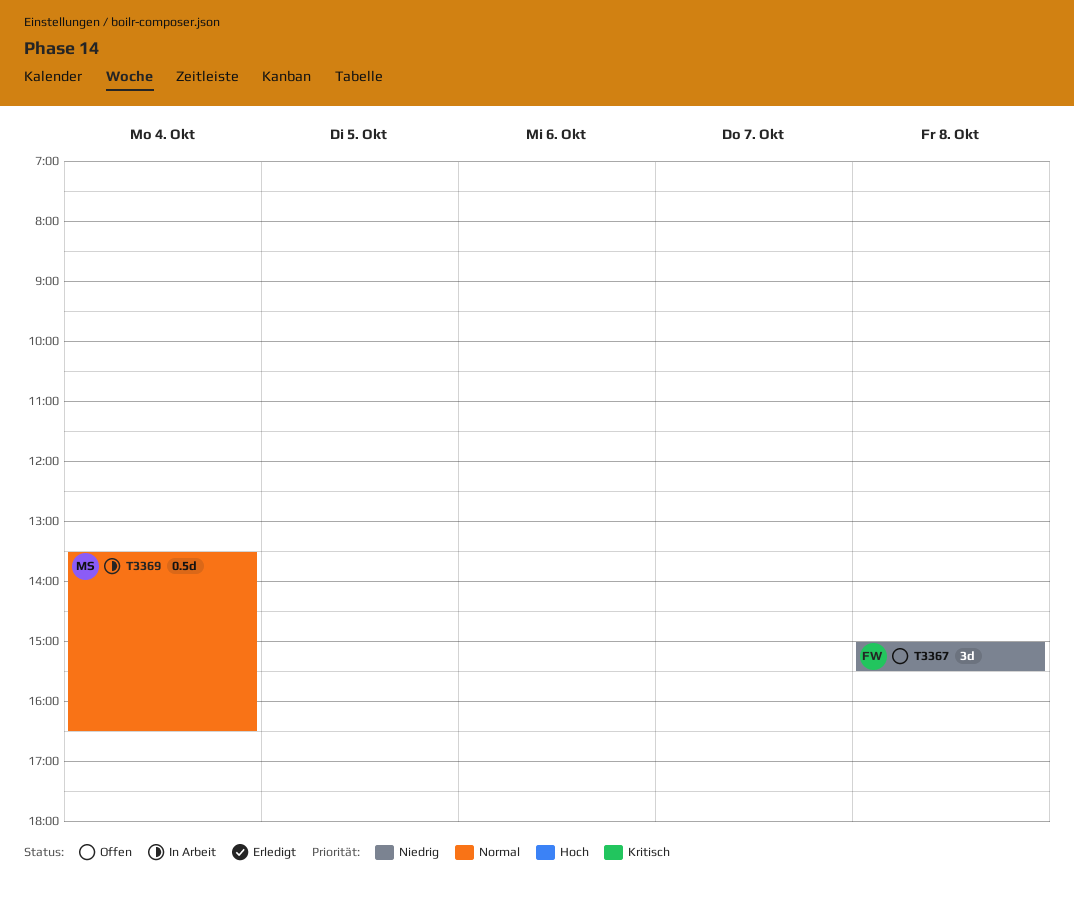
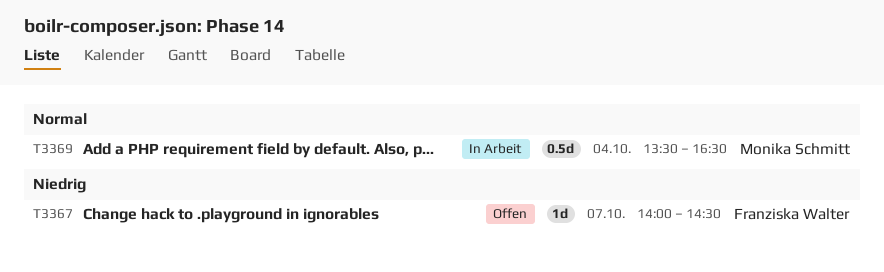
T3367, estimate: 3d -> 1d
T3367, day: Oct 8 -> Oct 7
T3367, begins: 15:00 -> 14:00
T3367, ends: 15:30 -> 14:30

